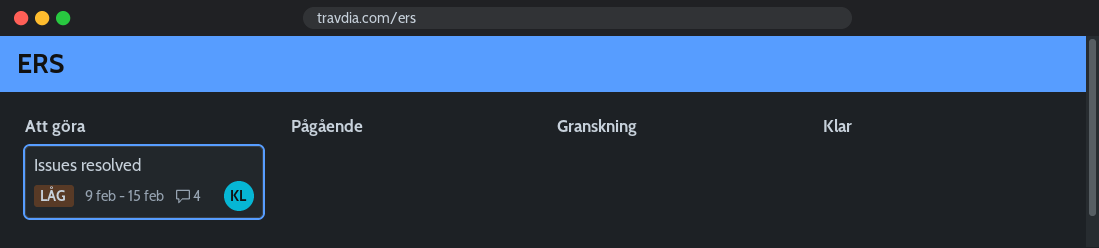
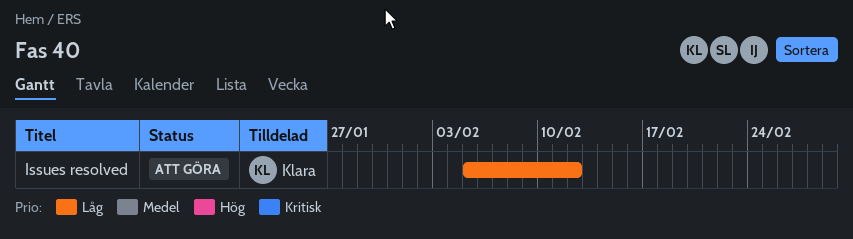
Issues resolved, start: Feb 9 -> Feb 5
Issues resolved, due: Feb 15 -> Feb 12

